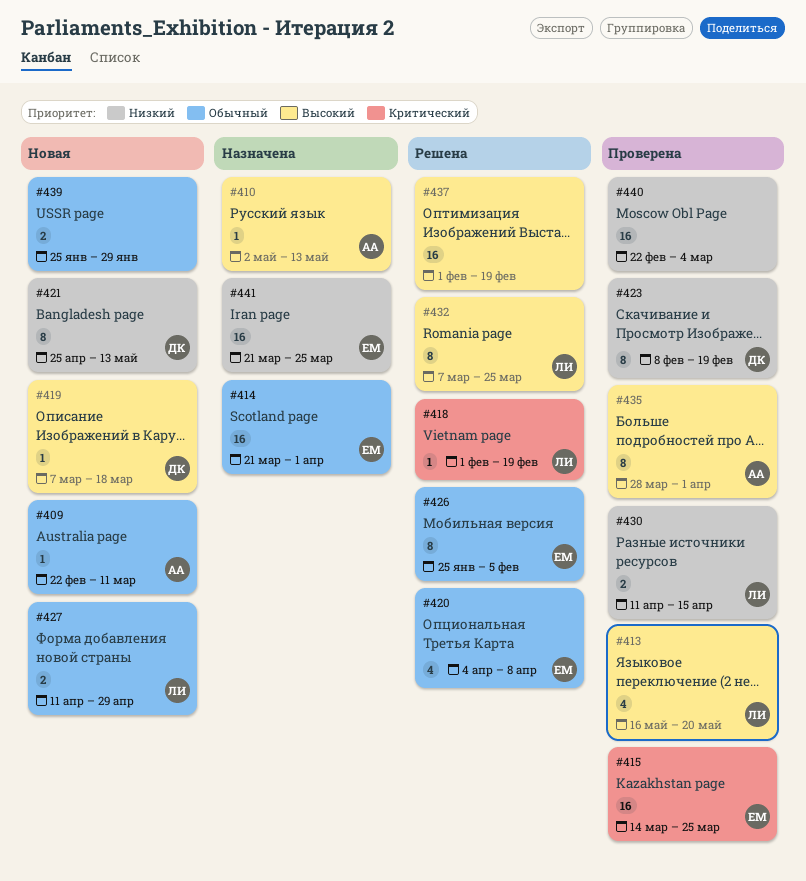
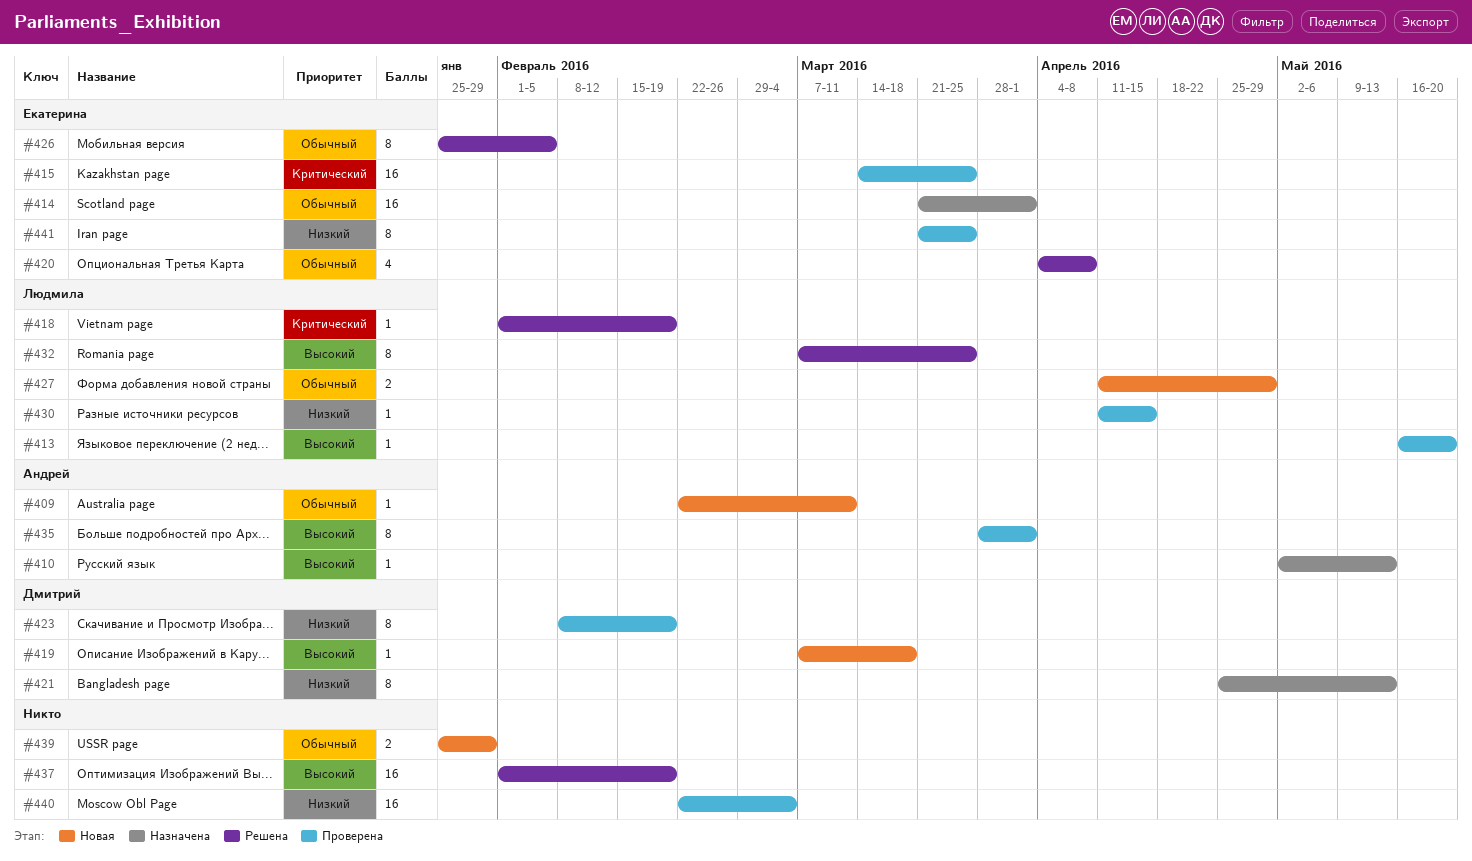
#413, estimate: 4 -> 1
#421, status: Новая -> Назначена
#430, estimate: 2 -> 1
#441, status: Назначена -> Проверена
#441, estimate: 16 -> 8

